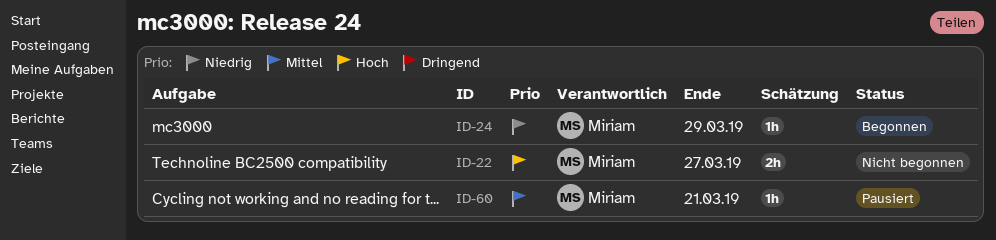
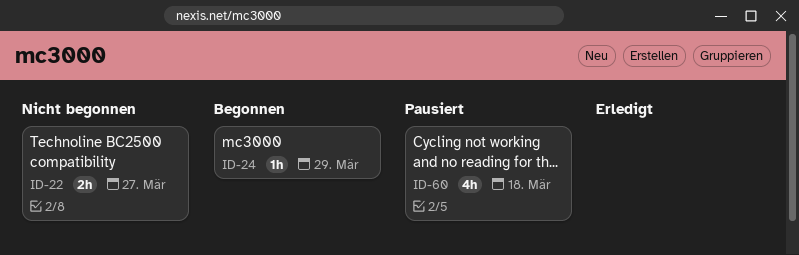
ID-60, estimate: 1h -> 4h
ID-60, due: Mar 21 -> Mar 18

